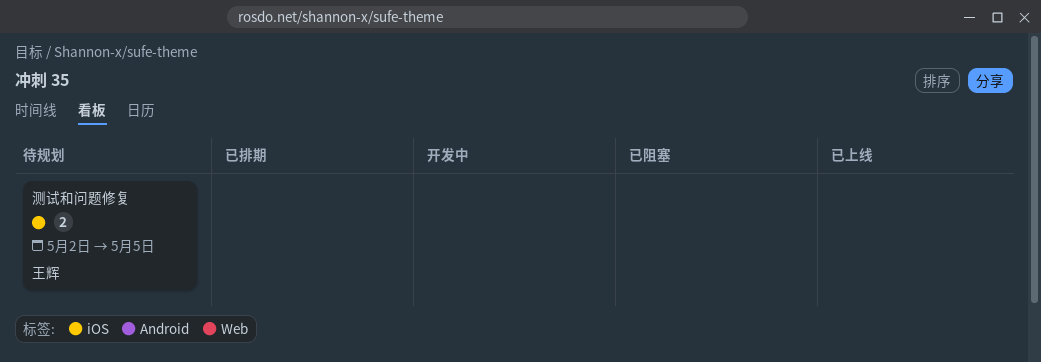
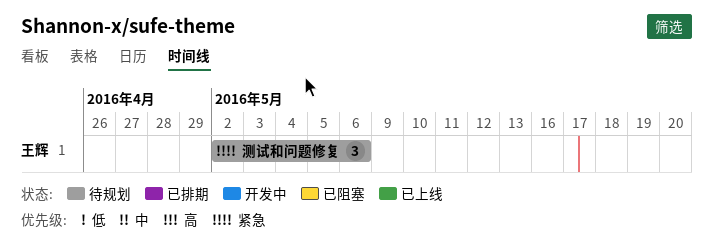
测试和问题修复, estimate: 2 -> 3
测试和问题修复, due: May 5 -> May 6

